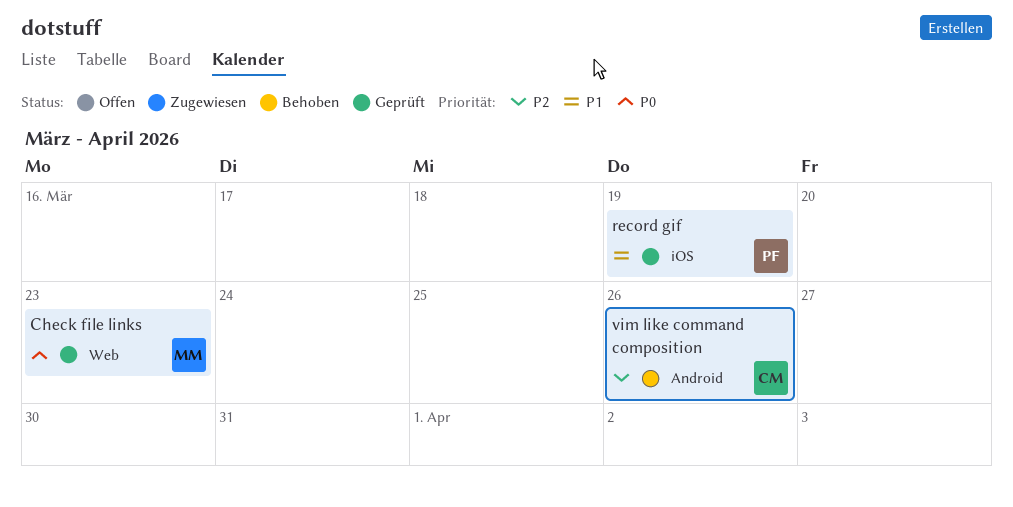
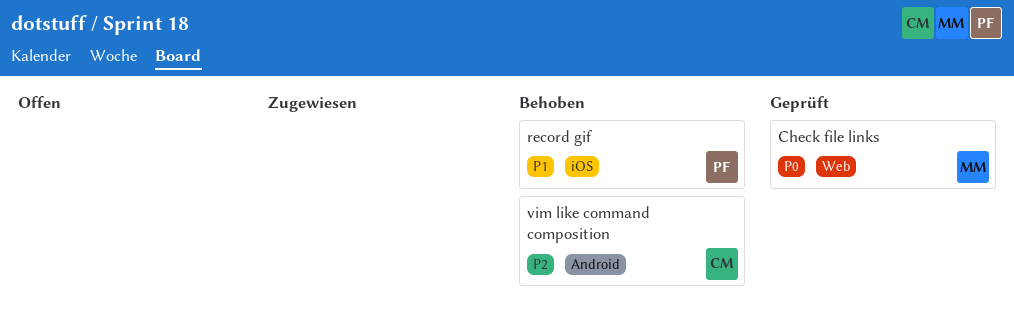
record gif, status: Geprüft -> Behoben

